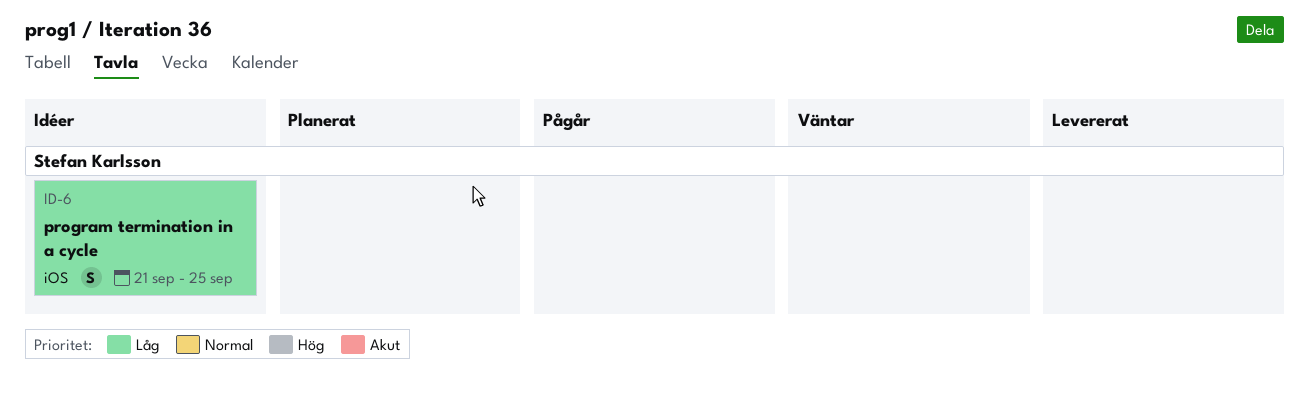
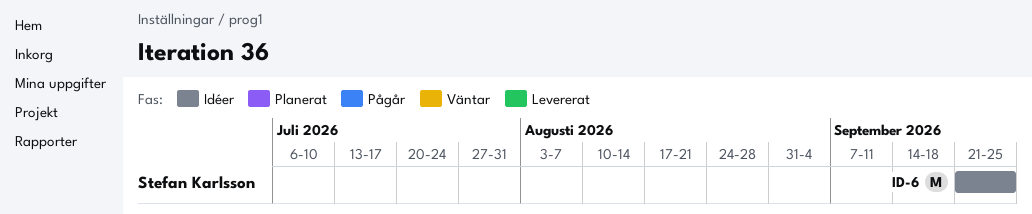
ID-6, estimate: S -> M

